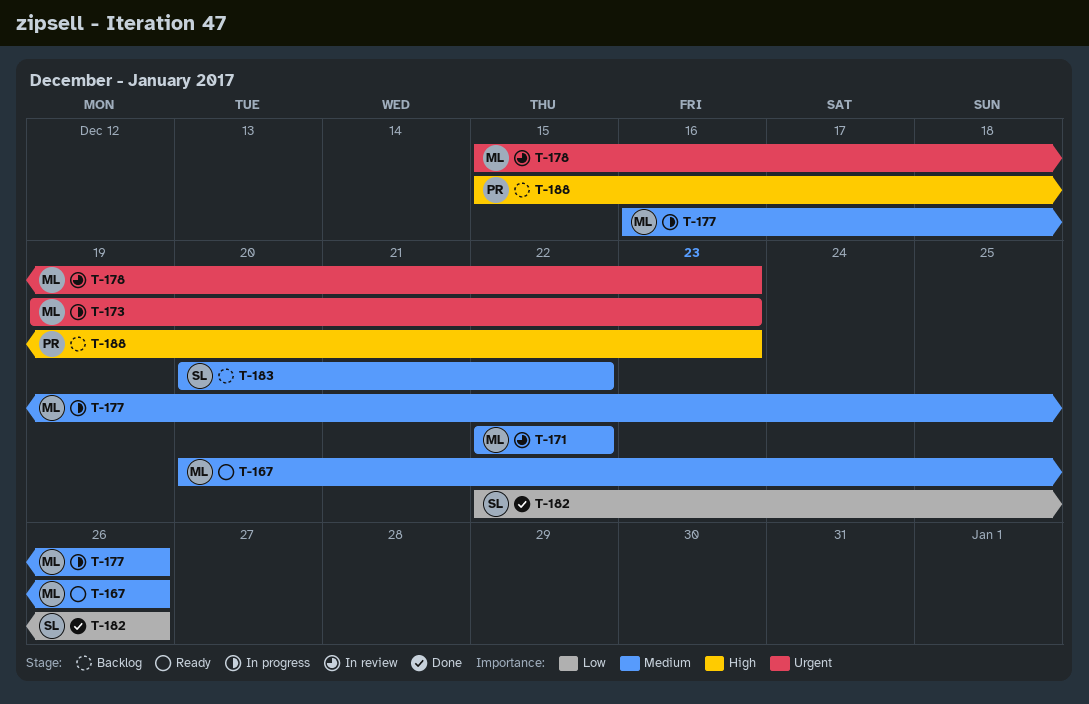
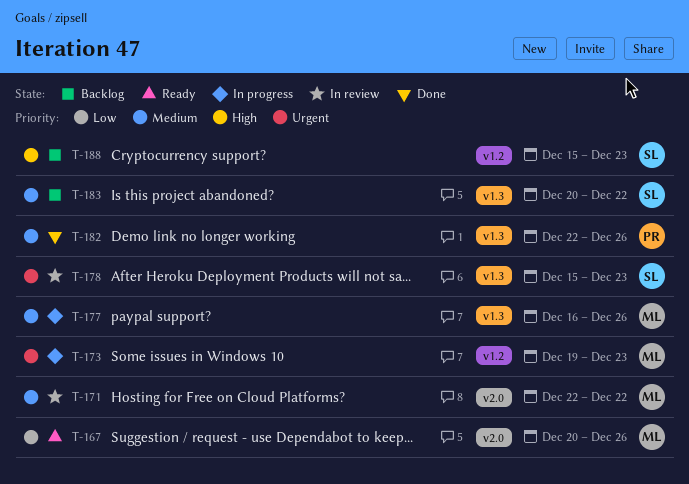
T-167, priority: Medium -> Low
T-178, owner: ML -> SL
T-182, owner: SL -> PR
T-182, priority: Low -> Medium
T-188, owner: PR -> SL

